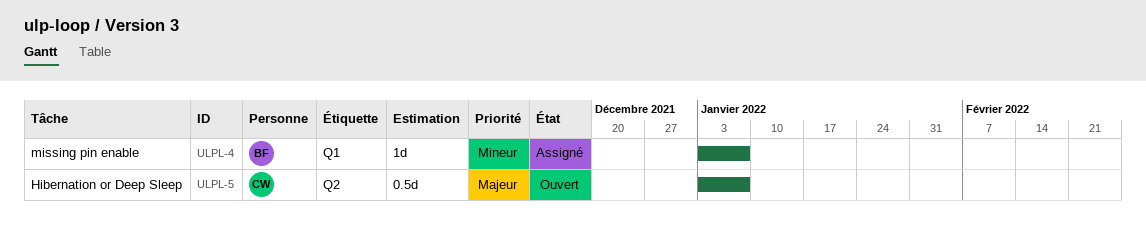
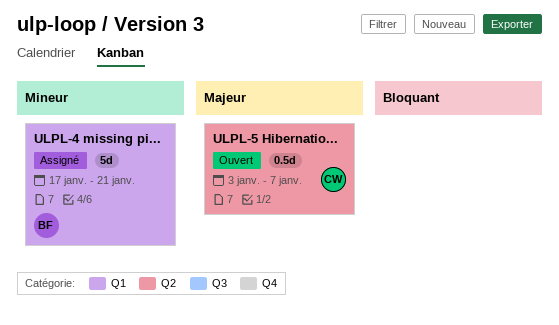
ULPL-4, estimate: 1d -> 5d
ULPL-4, start: Jan 3 -> Jan 17
ULPL-4, due: Jan 7 -> Jan 21

